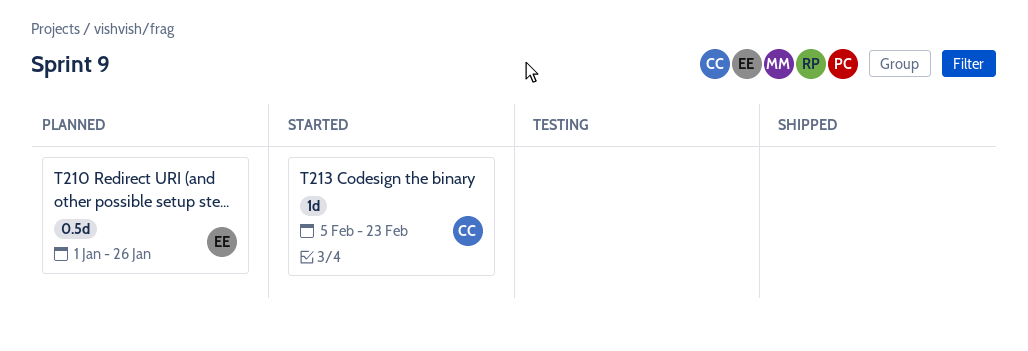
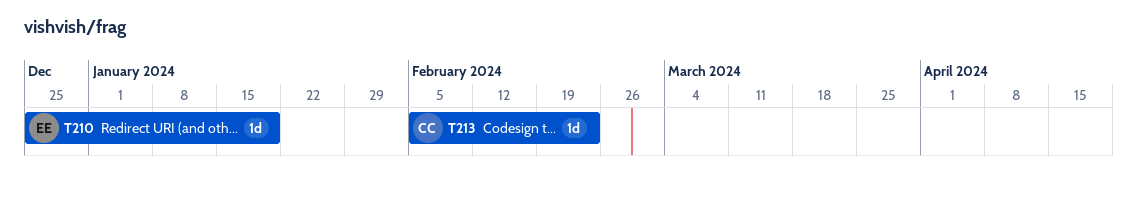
T210, estimate: 0.5d -> 1d
T210, start: Jan 1 -> Dec 25
T210, due: Jan 26 -> Jan 19

